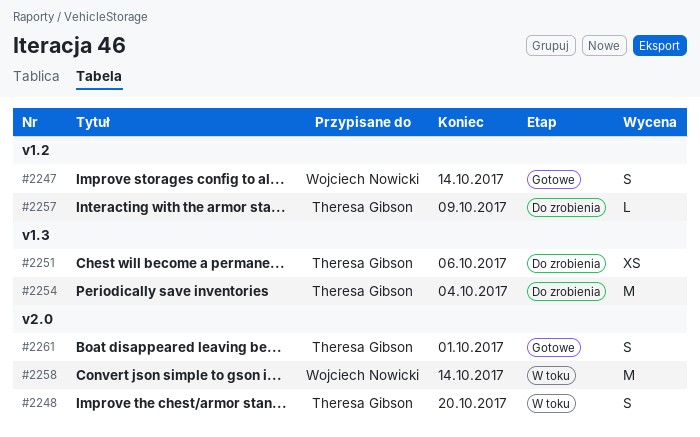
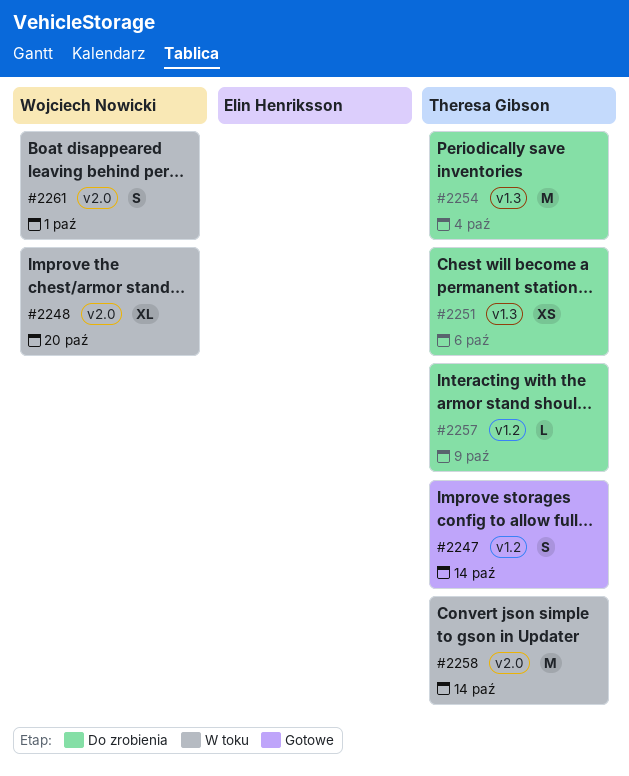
#2247, owner: Wojciech Nowicki -> Theresa Gibson
#2248, owner: Theresa Gibson -> Wojciech Nowicki
#2248, estimate: S -> XL
#2258, owner: Wojciech Nowicki -> Theresa Gibson
#2261, status: Gotowe -> W toku
#2261, owner: Theresa Gibson -> Wojciech Nowicki

